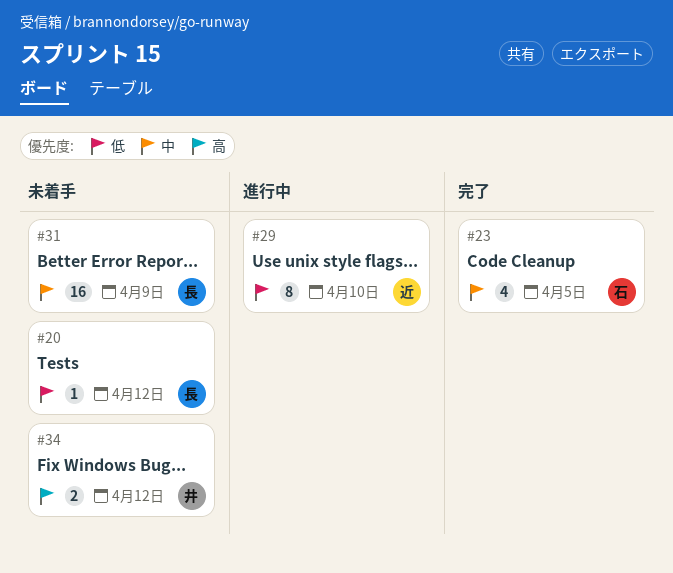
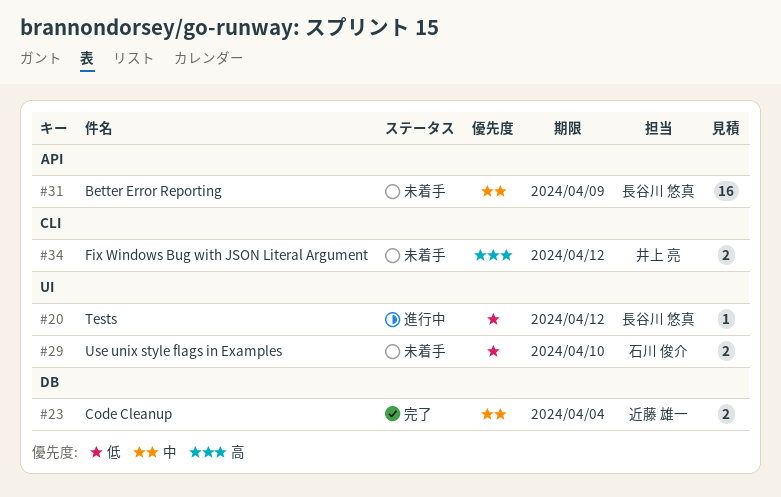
#20, status: 未着手 -> 進行中
#23, owner: 石川 俊介 -> 近藤 雄一
#23, estimate: 4 -> 2
#23, due: Apr 5 -> Apr 4
#29, status: 進行中 -> 未着手
#29, owner: 近藤 雄一 -> 石川 俊介
#29, estimate: 8 -> 2

